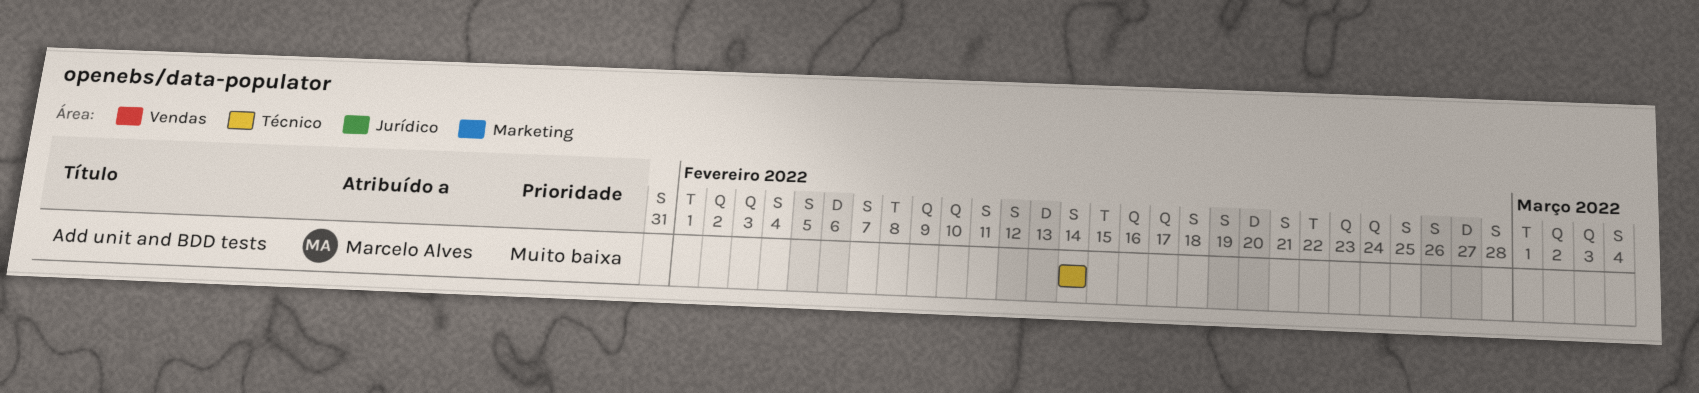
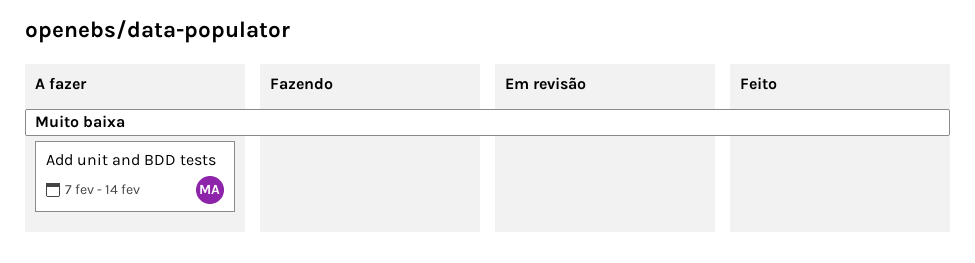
Add unit and BDD tests, start: Feb 14 -> Feb 7

